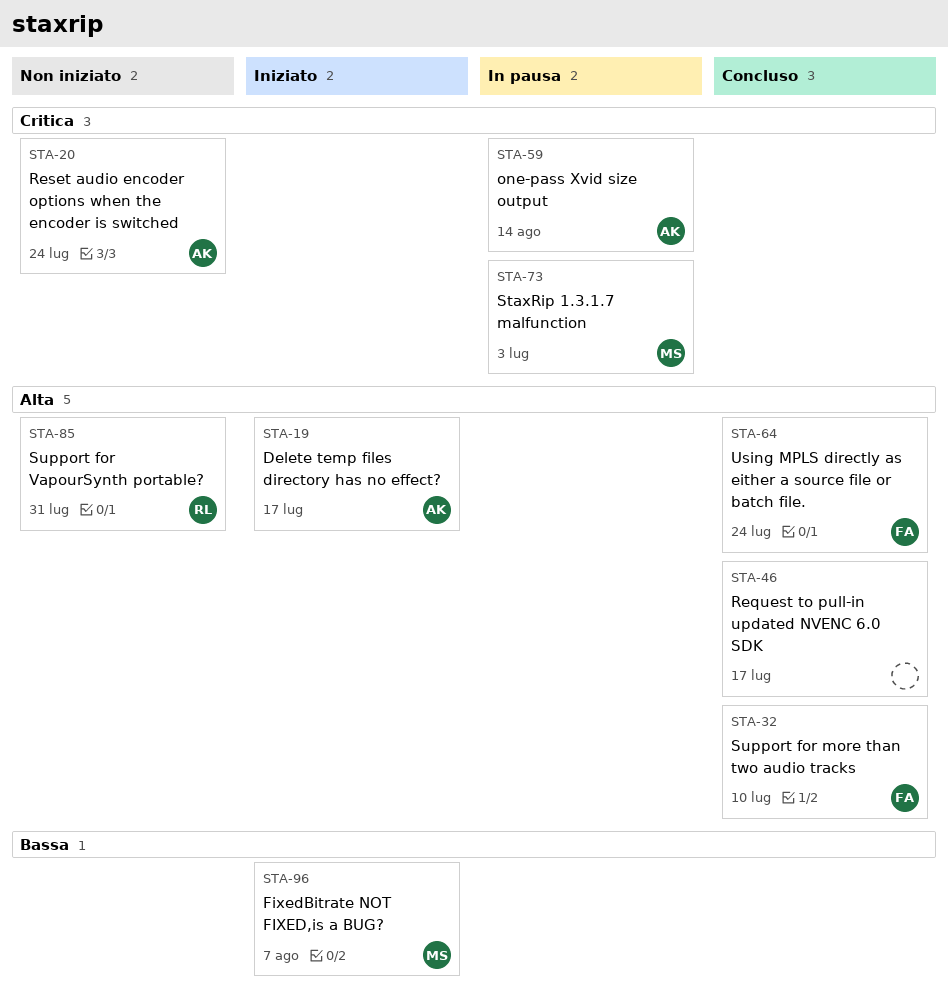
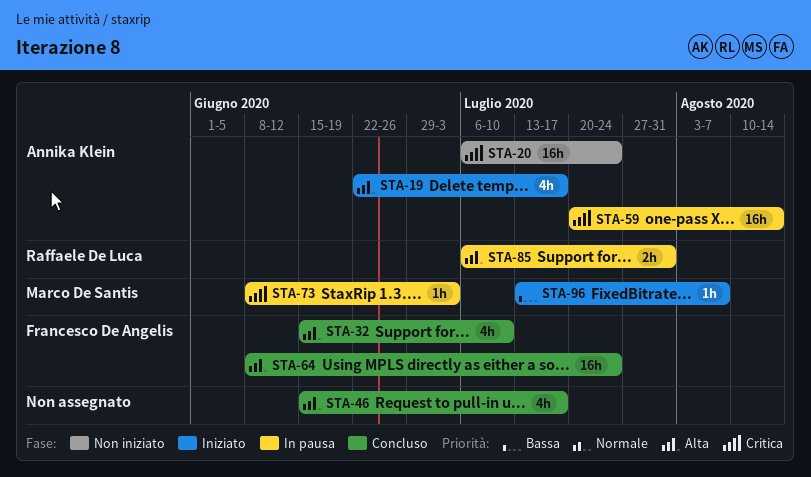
STA-85, status: Non iniziato -> In pausa

